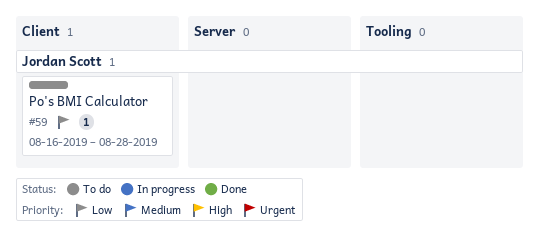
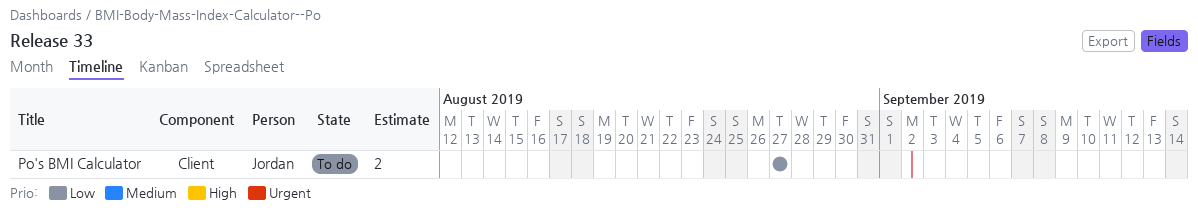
Po's BMI Calculator, estimate: 1 -> 2
Po's BMI Calculator, start: Aug 16 -> Aug 27
Po's BMI Calculator, due: Aug 28 -> Aug 27

